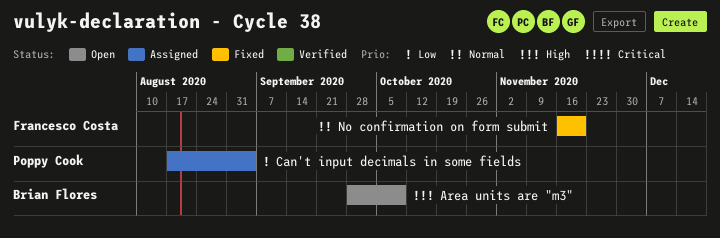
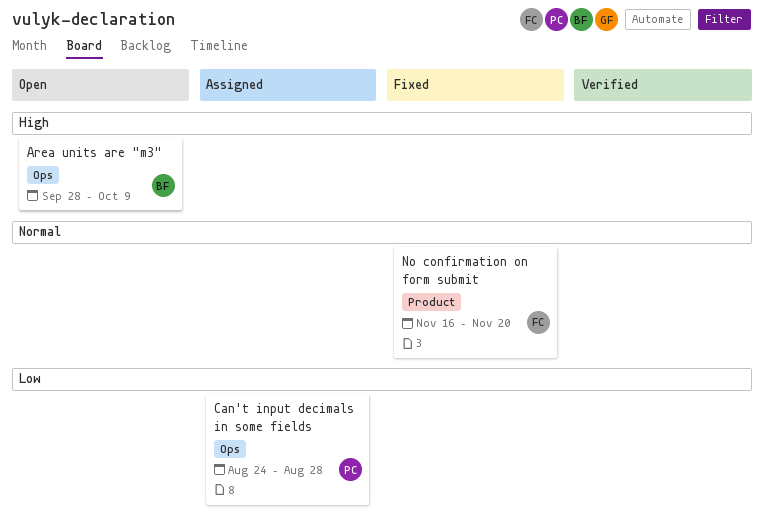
Can't input decimals in some fields, start: Aug 17 -> Aug 24
Can't input decimals in some fields, due: Sep 4 -> Aug 28

